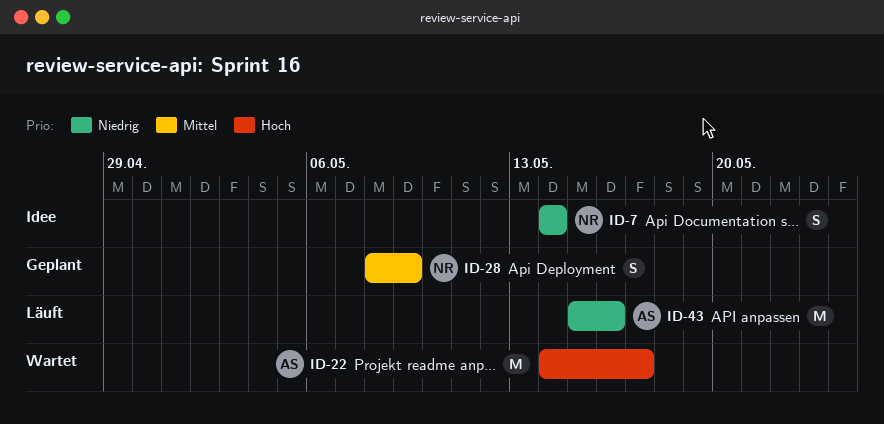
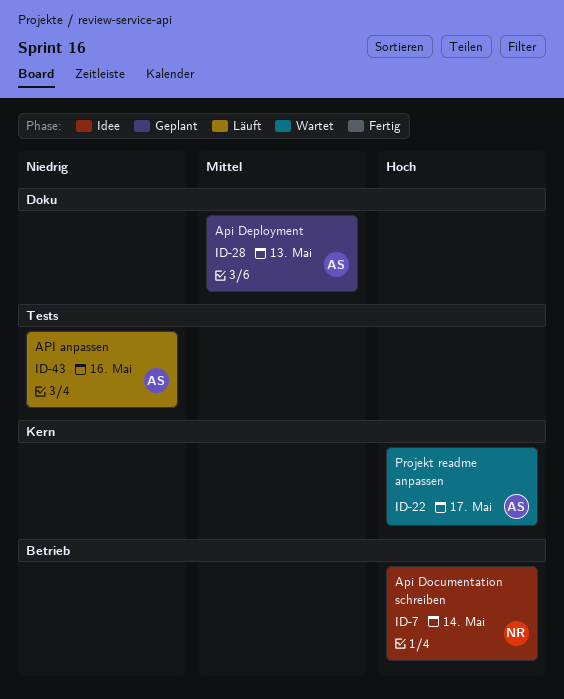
ID-7, priority: Niedrig -> Hoch
ID-28, owner: NR -> AS
ID-28, due: May 9 -> May 13

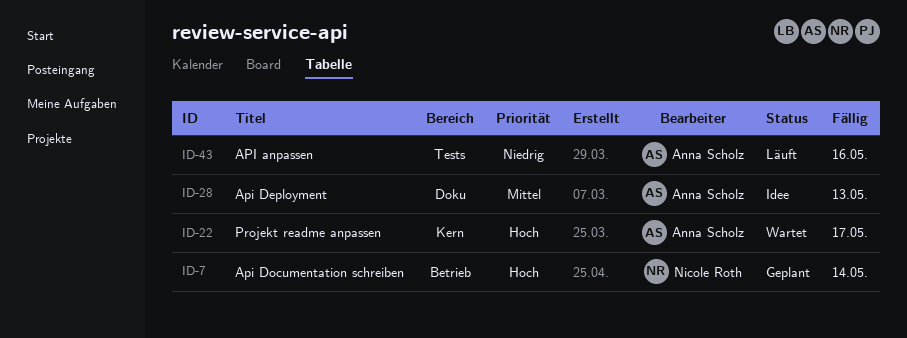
ID-7, status: Idee -> Geplant
ID-28, status: Geplant -> Idee

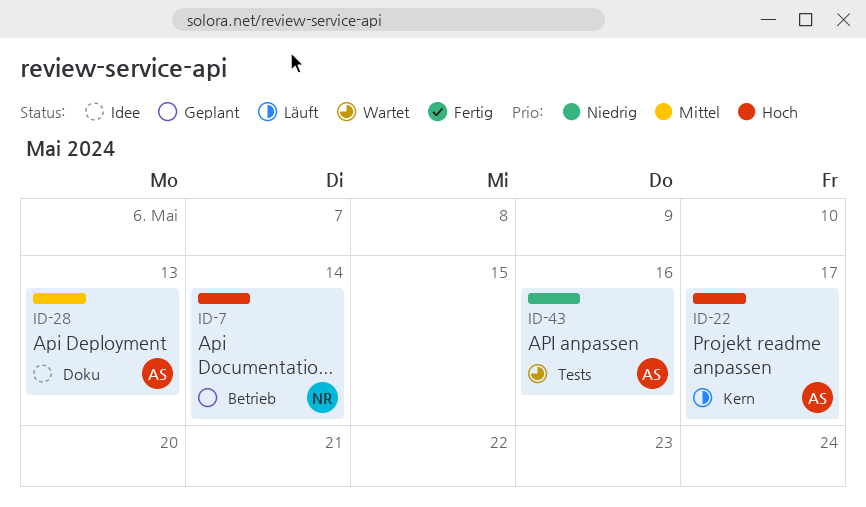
ID-22, status: Wartet -> Läuft
ID-43, status: Läuft -> Wartet

